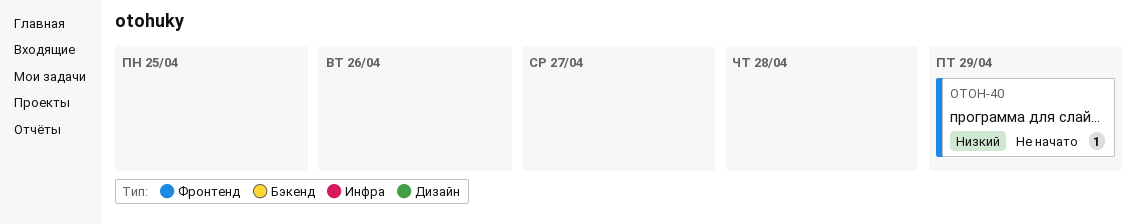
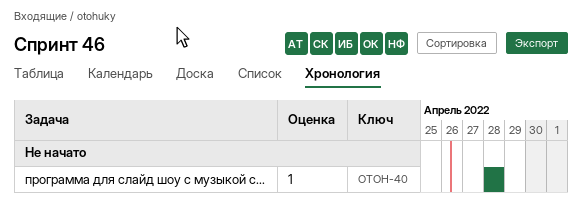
OTOH-40, due: Apr 29 -> Apr 28

